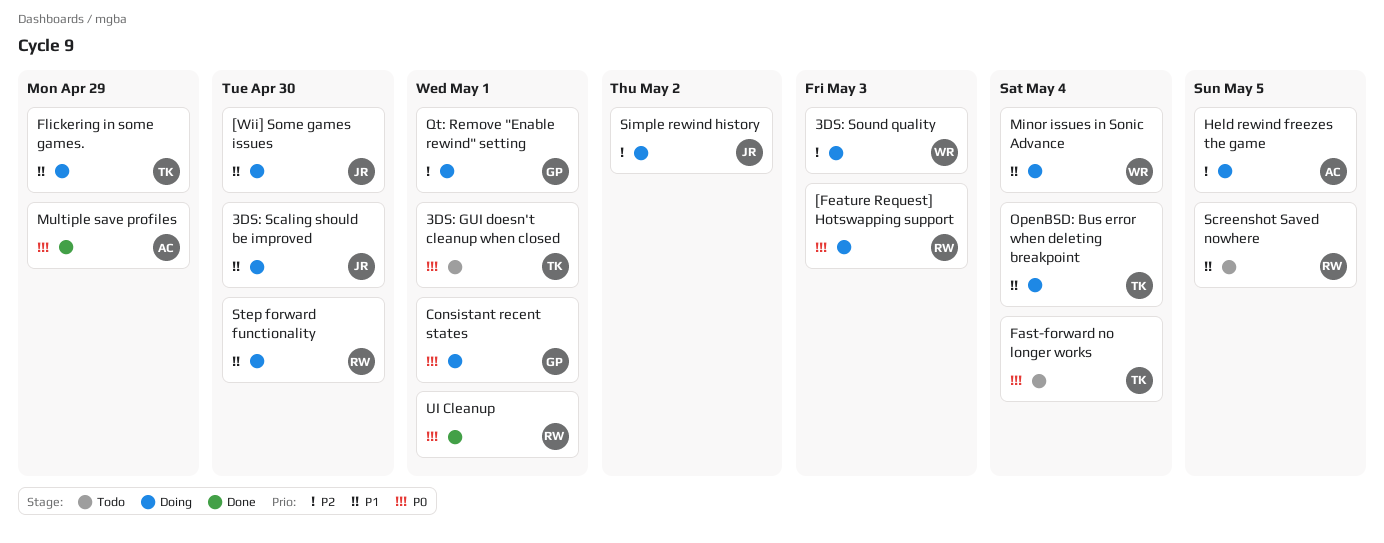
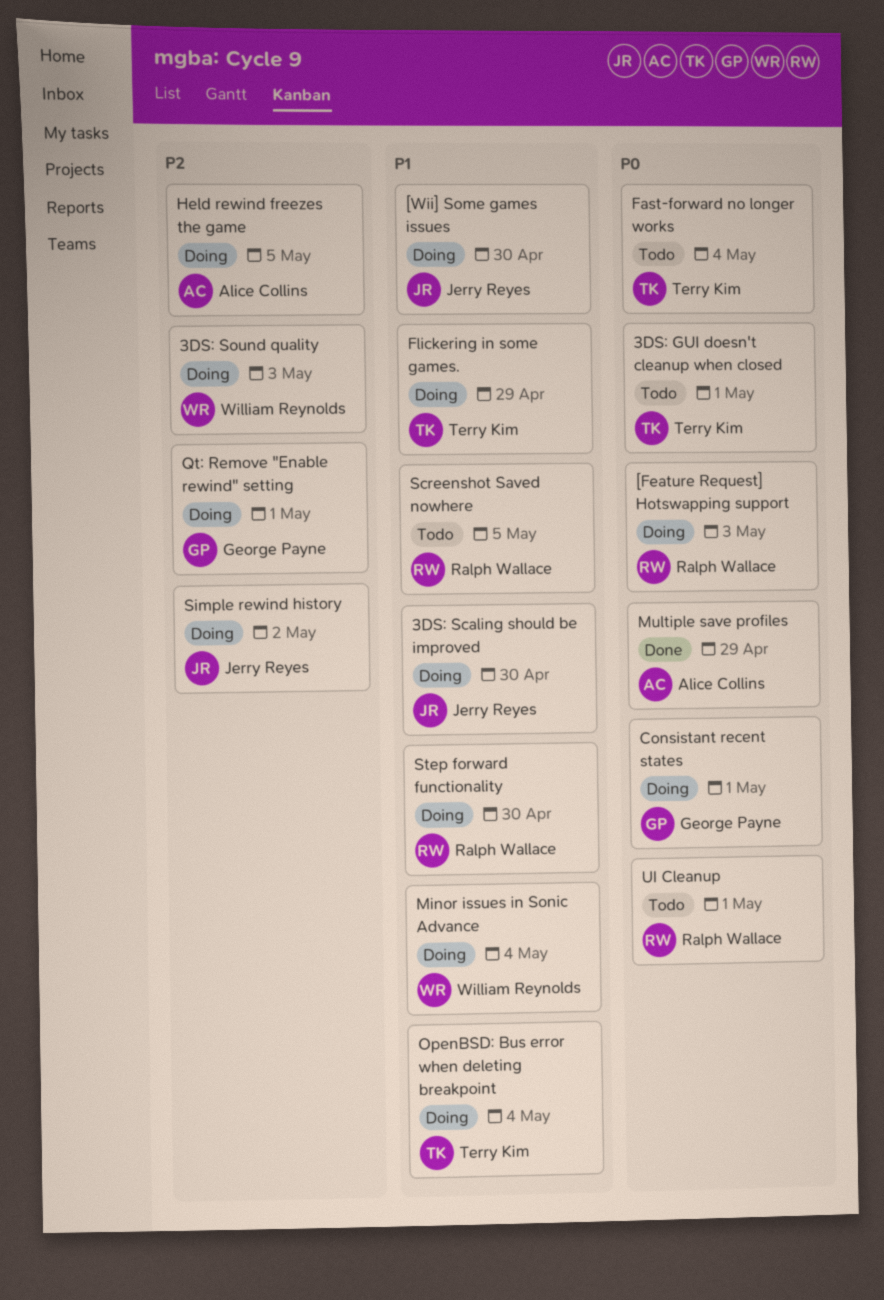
UI Cleanup, status: Done -> Todo

